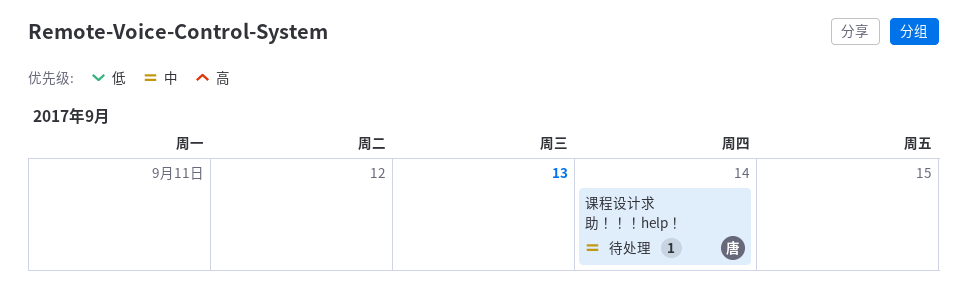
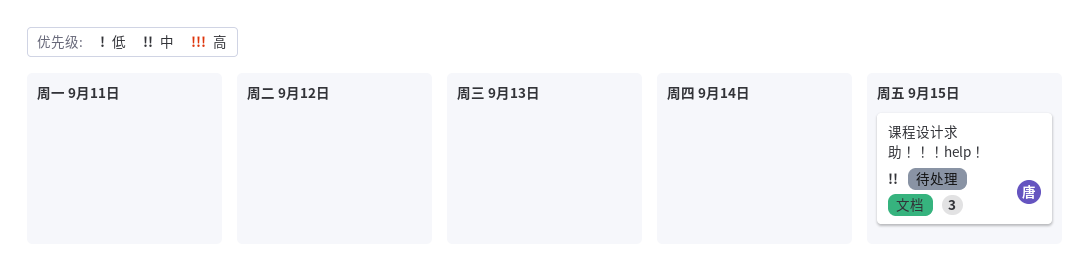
课程设计求助！！！help！, estimate: 1 -> 3
课程设计求助！！！help！, due: Sep 14 -> Sep 15

